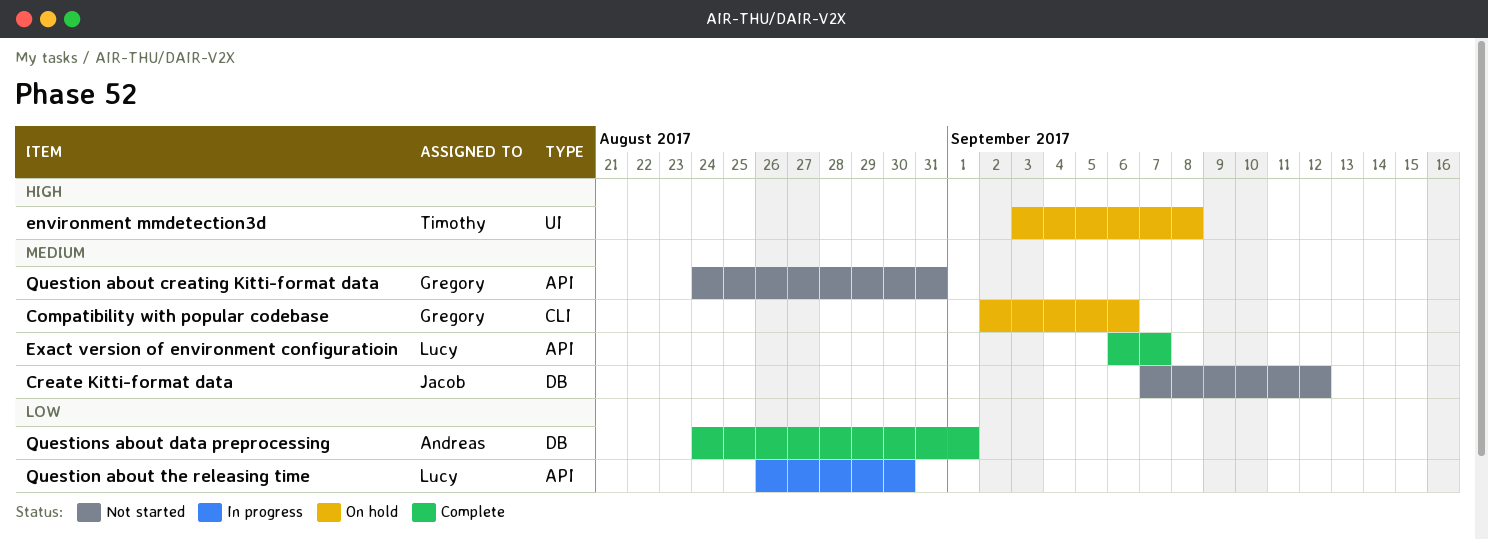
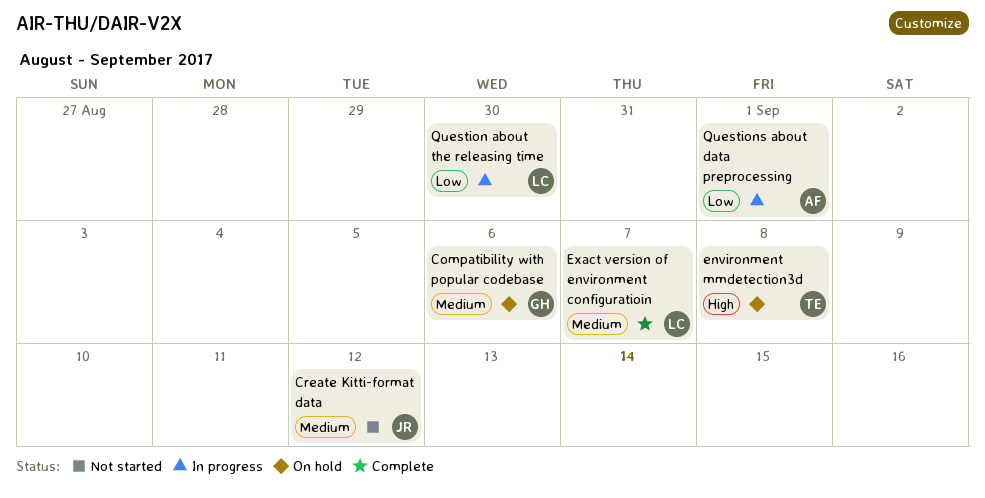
Question about creating Kitti-format data: present -> none
Questions about data preprocessing, status: Complete -> In progress

